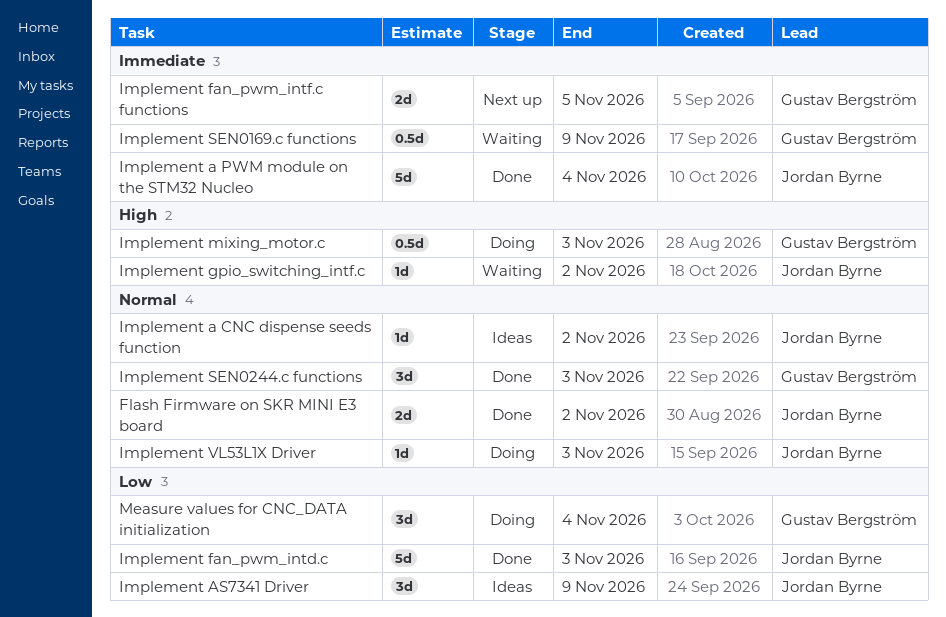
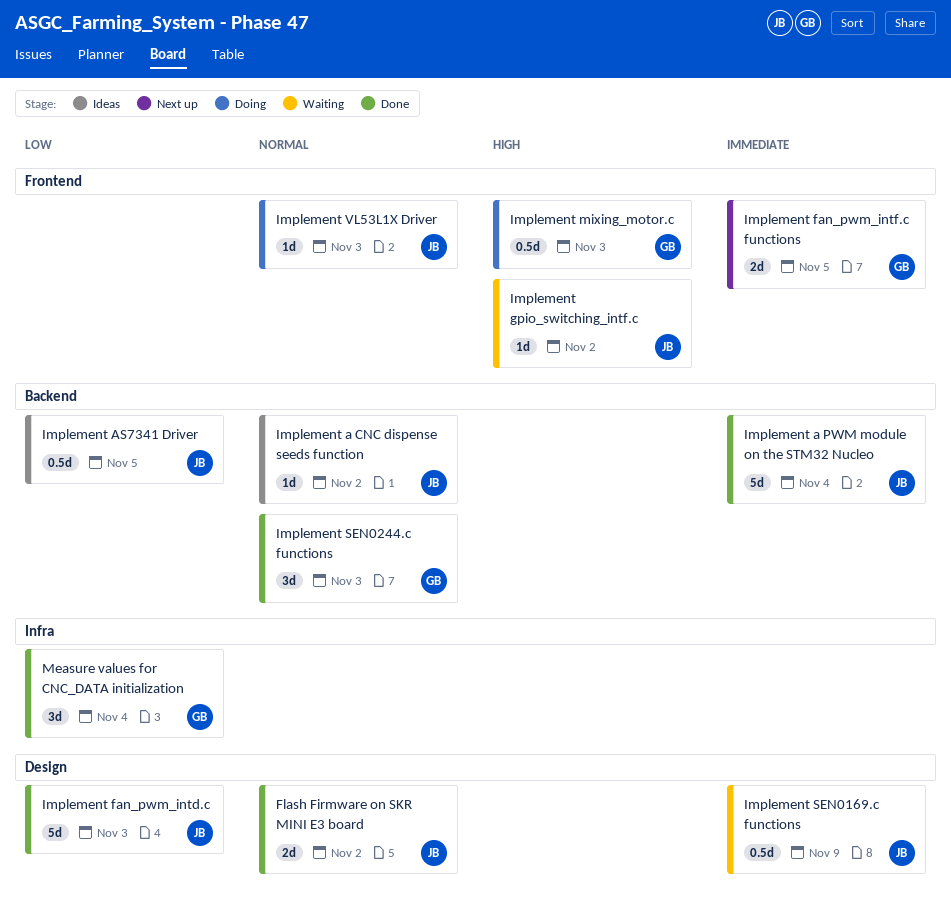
Implement AS7341 Driver, estimate: 3d -> 0.5d
Implement AS7341 Driver, due: Nov 9 -> Nov 5
Implement SEN0169.c functions, owner: Gustav Bergström -> Jordan Byrne
Measure values for CNC_DATA initialization, status: Doing -> Done

